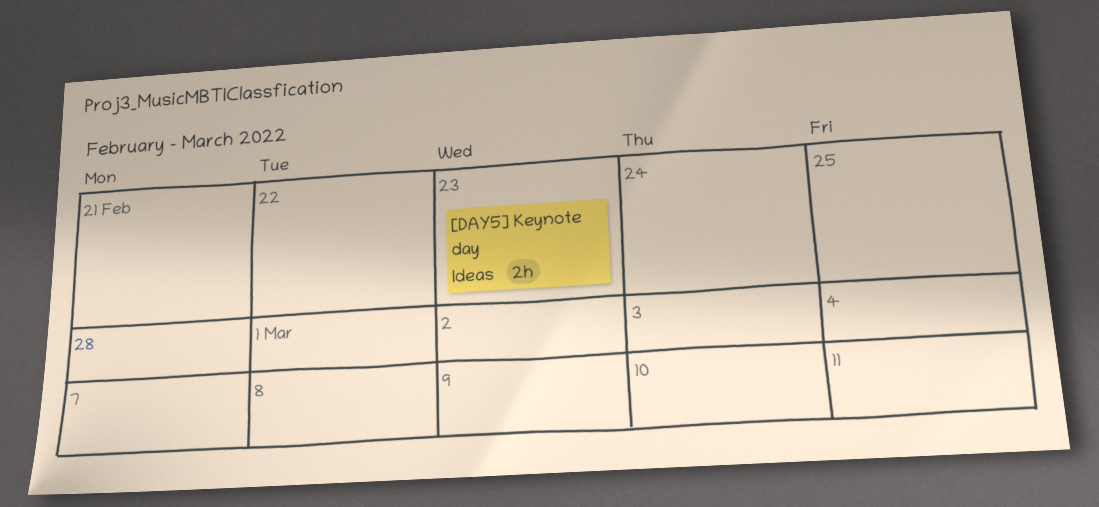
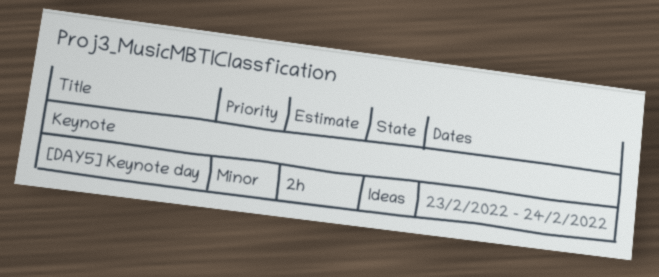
[DAY5] Keynote day, due: Feb 23 -> Feb 24

